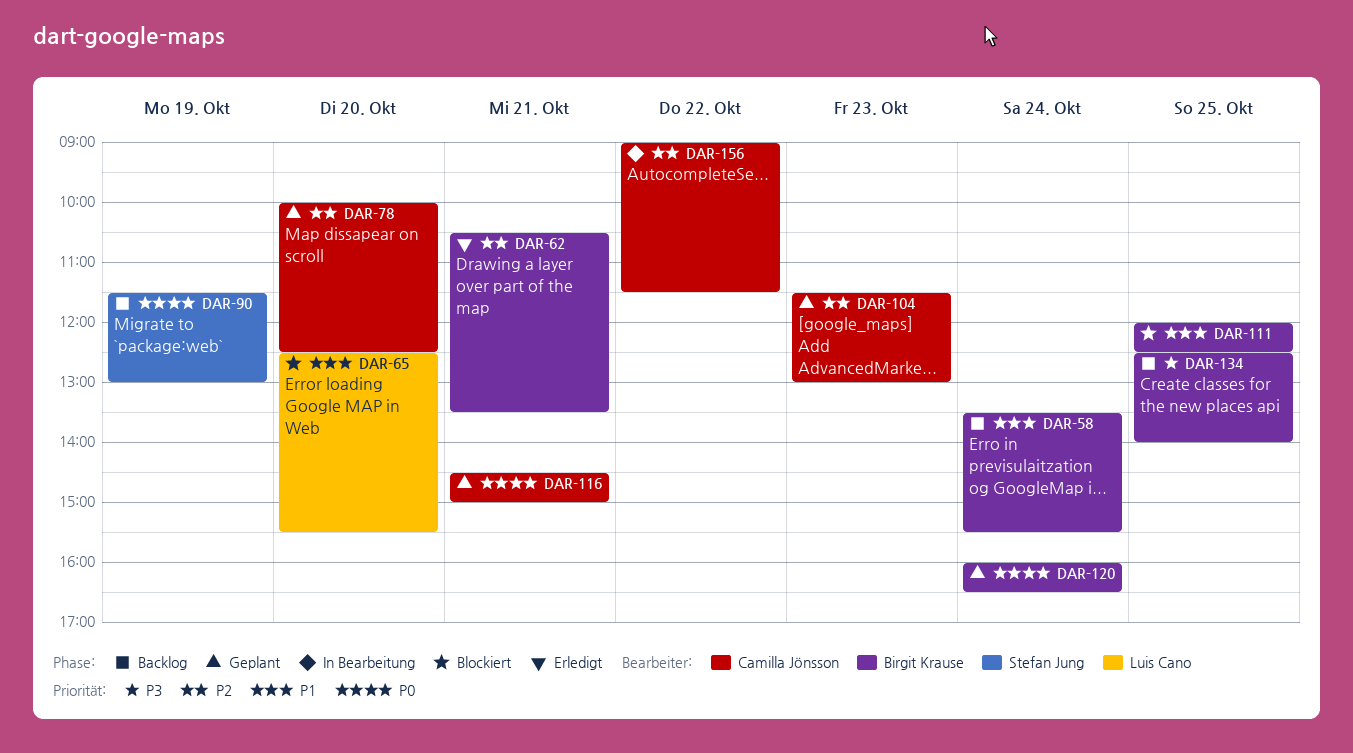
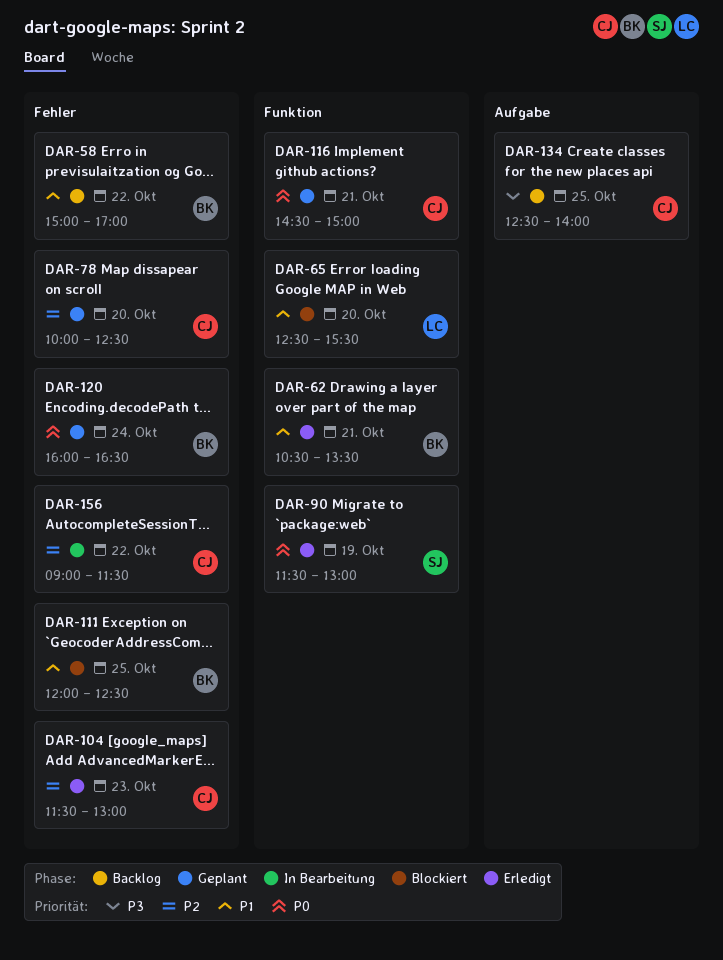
DAR-58, day: Oct 24 -> Oct 22
DAR-58, begins: 13:30 -> 15:00
DAR-58, ends: 15:30 -> 17:00
DAR-62, priority: P2 -> P1
DAR-90, status: Backlog -> Erledigt
DAR-104, status: Geplant -> Erledigt
DAR-134, owner: Birgit Krause -> Camilla Jönsson

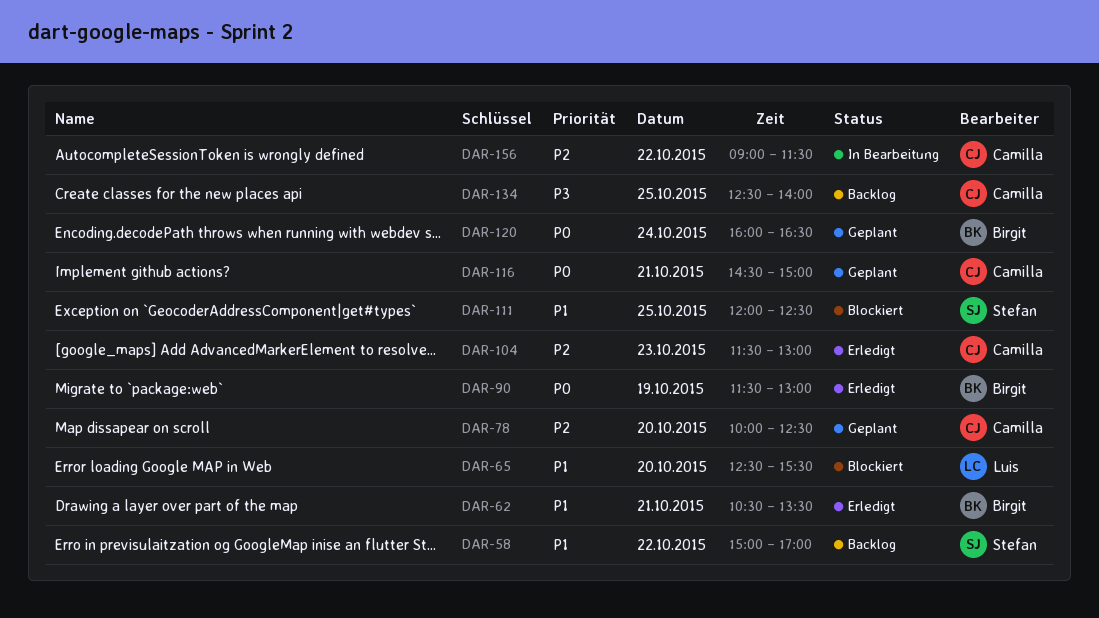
DAR-58, owner: Birgit -> Stefan
DAR-90, owner: Stefan -> Birgit
DAR-111, owner: Birgit -> Stefan

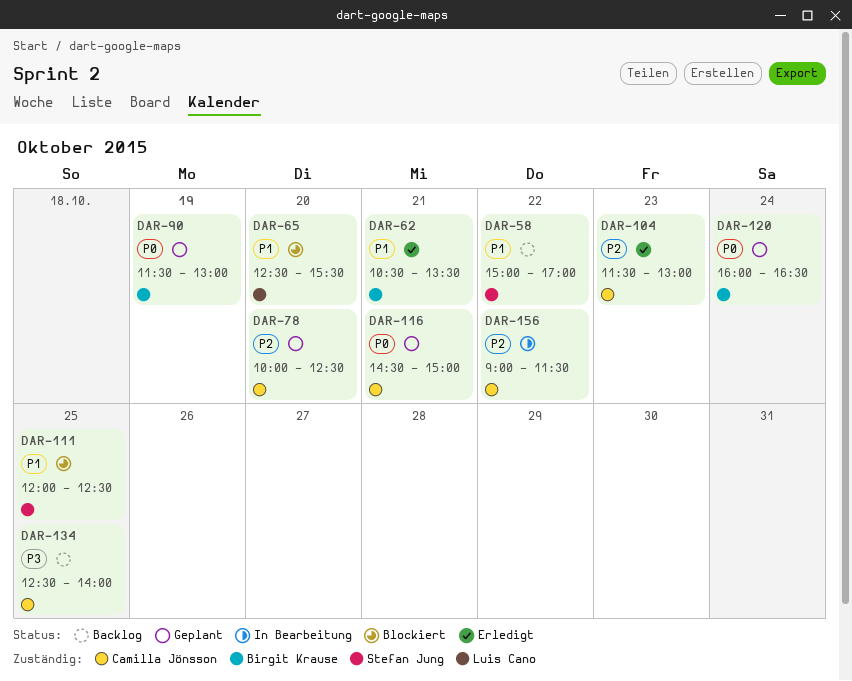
DAR-90, status: Erledigt -> Geplant

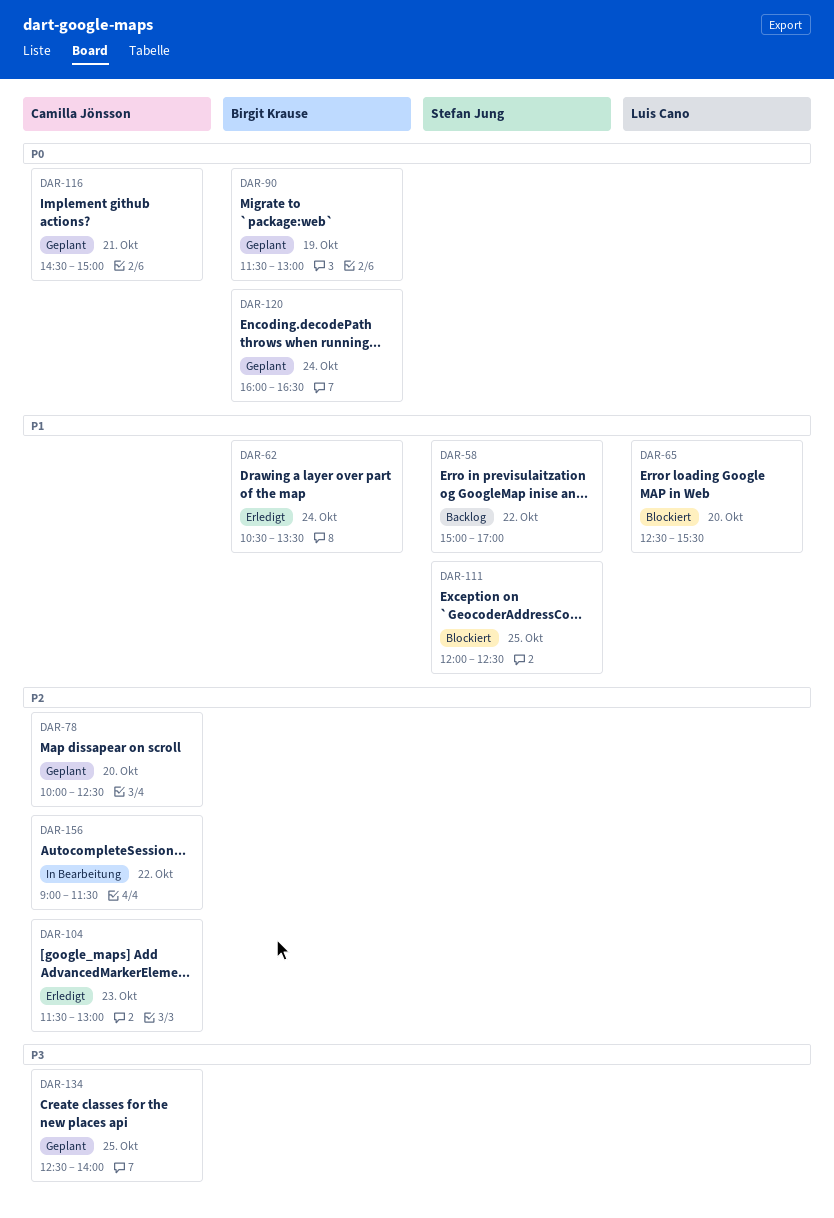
DAR-62, day: Oct 21 -> Oct 24
DAR-134, status: Backlog -> Geplant

